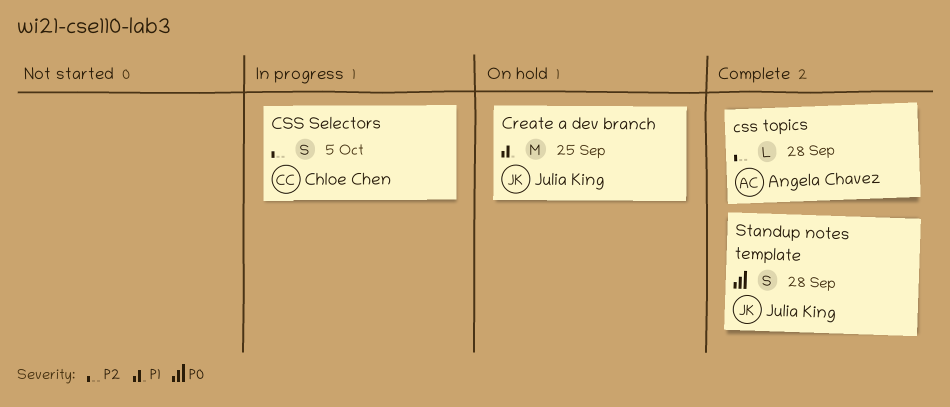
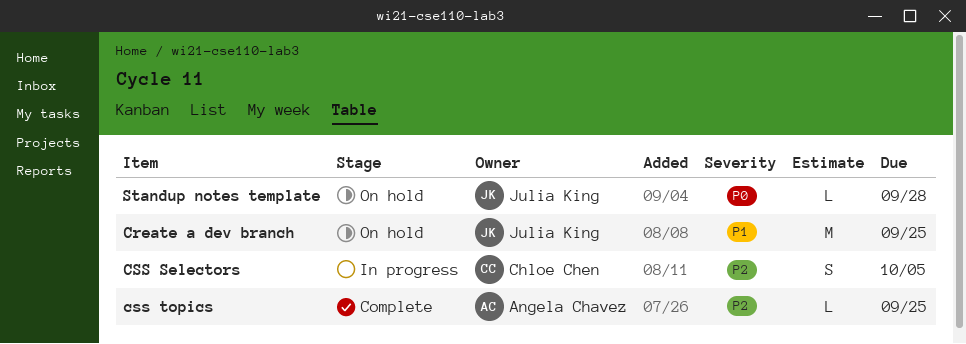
css topics, due: Sep 28 -> Sep 25
Standup notes template, status: Complete -> On hold
Standup notes template, estimate: S -> L

